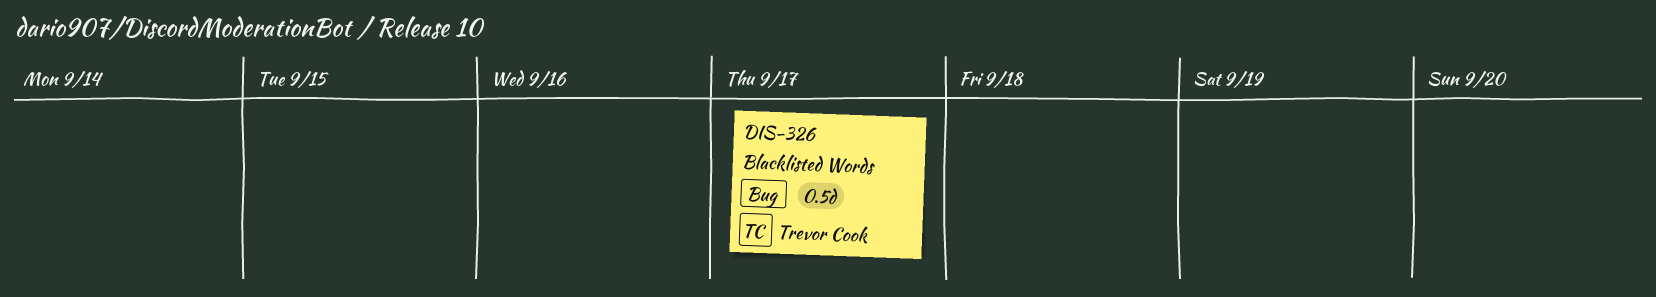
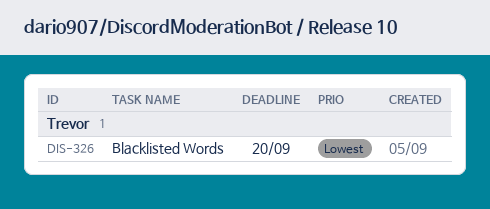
DIS-326, due: Sep 17 -> Sep 20

